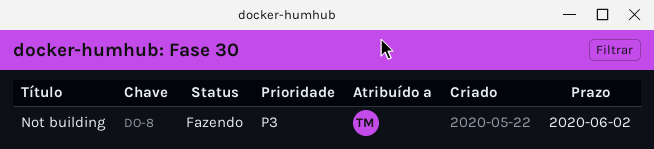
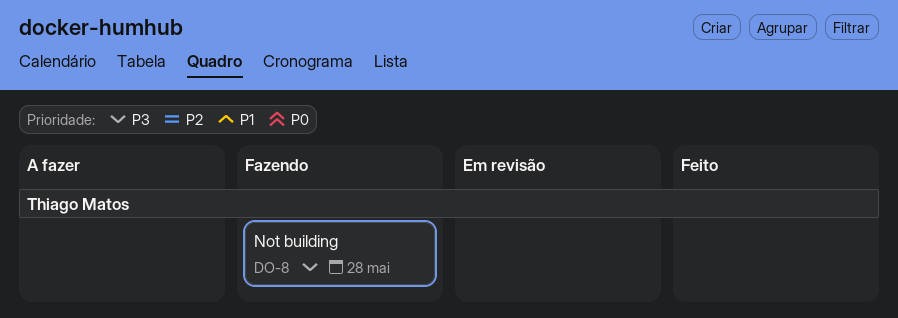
DO-8, due: Jun 2 -> May 28

